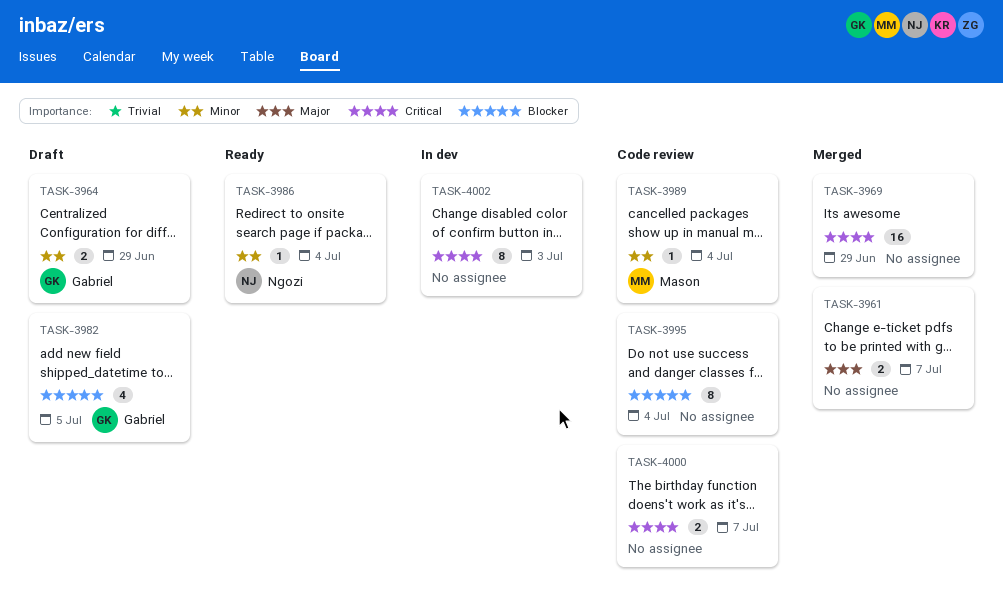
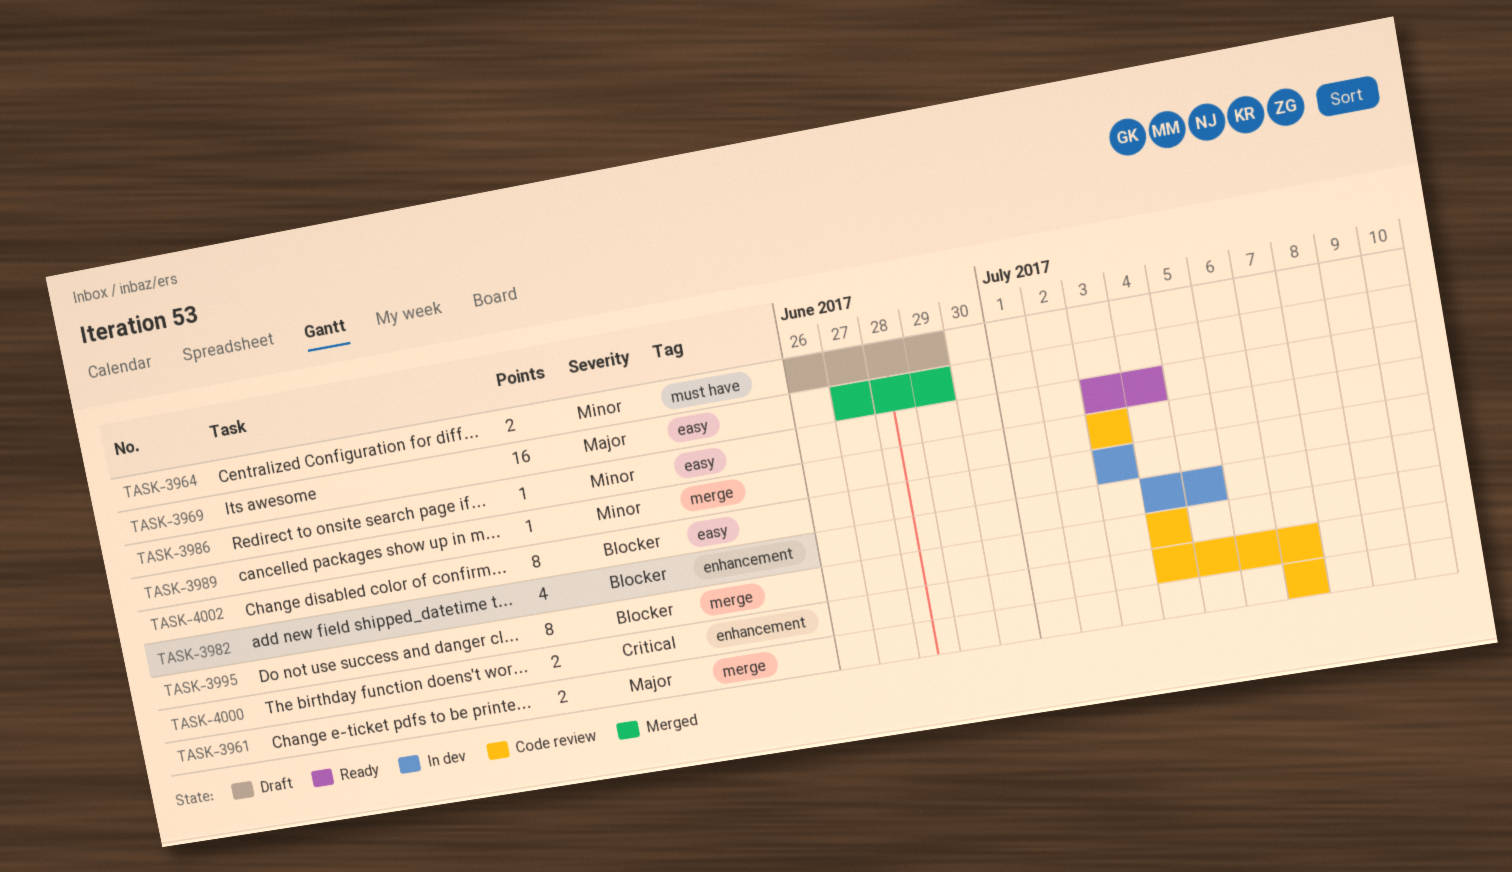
TASK-3961, status: Merged -> Code review
TASK-3969, priority: Critical -> Major
TASK-3982, status: Draft -> In dev
TASK-3989, due: Jul 4 -> Jul 3
TASK-4002, priority: Critical -> Blocker

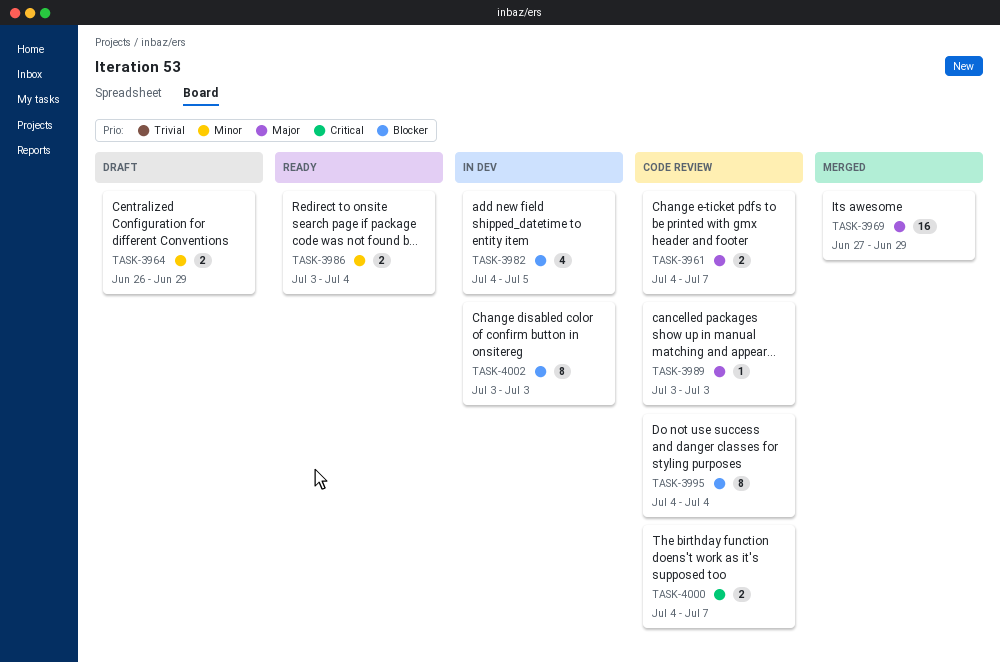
TASK-3961, start: Jul 7 -> Jul 4
TASK-3986, estimate: 1 -> 2
TASK-3989, priority: Minor -> Major

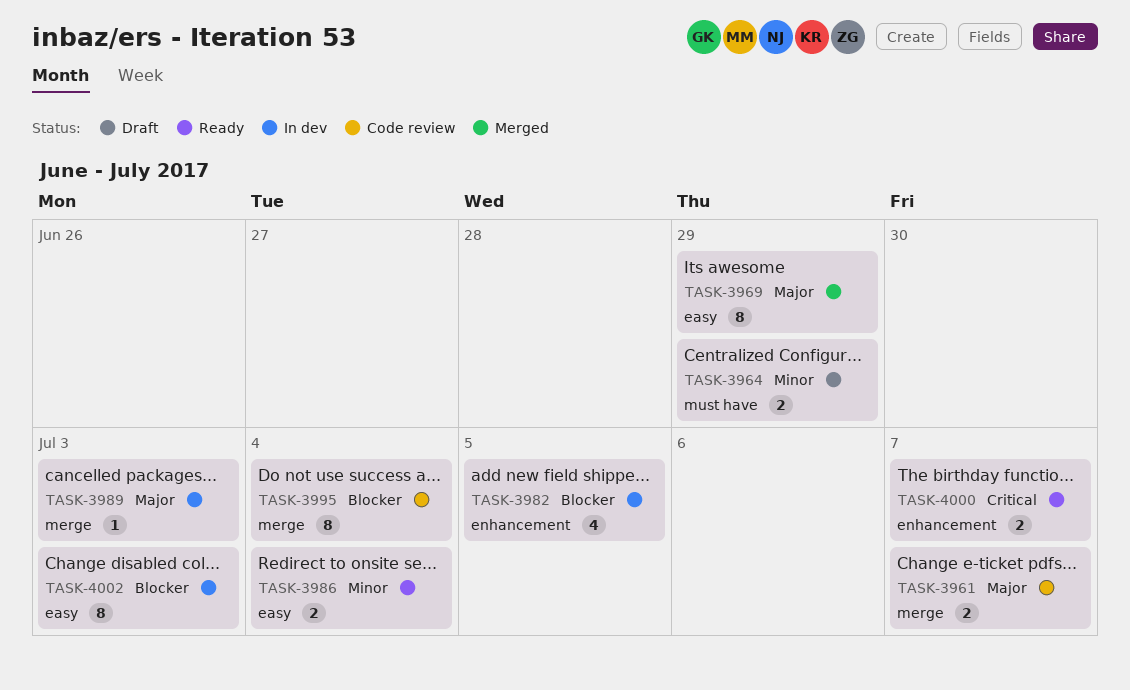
TASK-3969, estimate: 16 -> 8
TASK-3989, status: Code review -> In dev
TASK-4000, status: Code review -> Ready

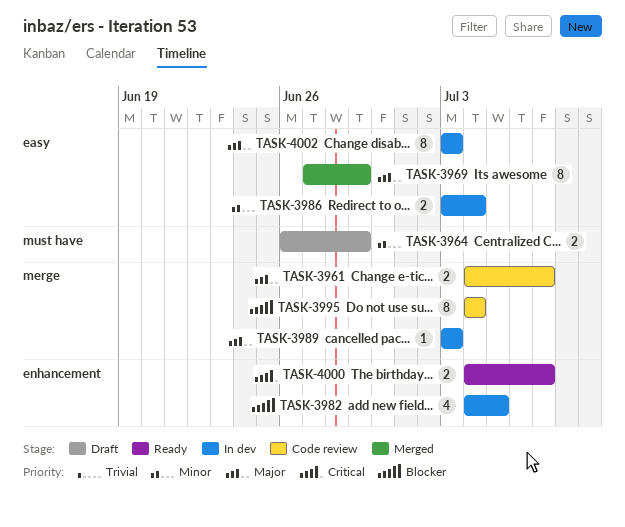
TASK-3986, status: Ready -> In dev
TASK-4002, priority: Blocker -> Major

